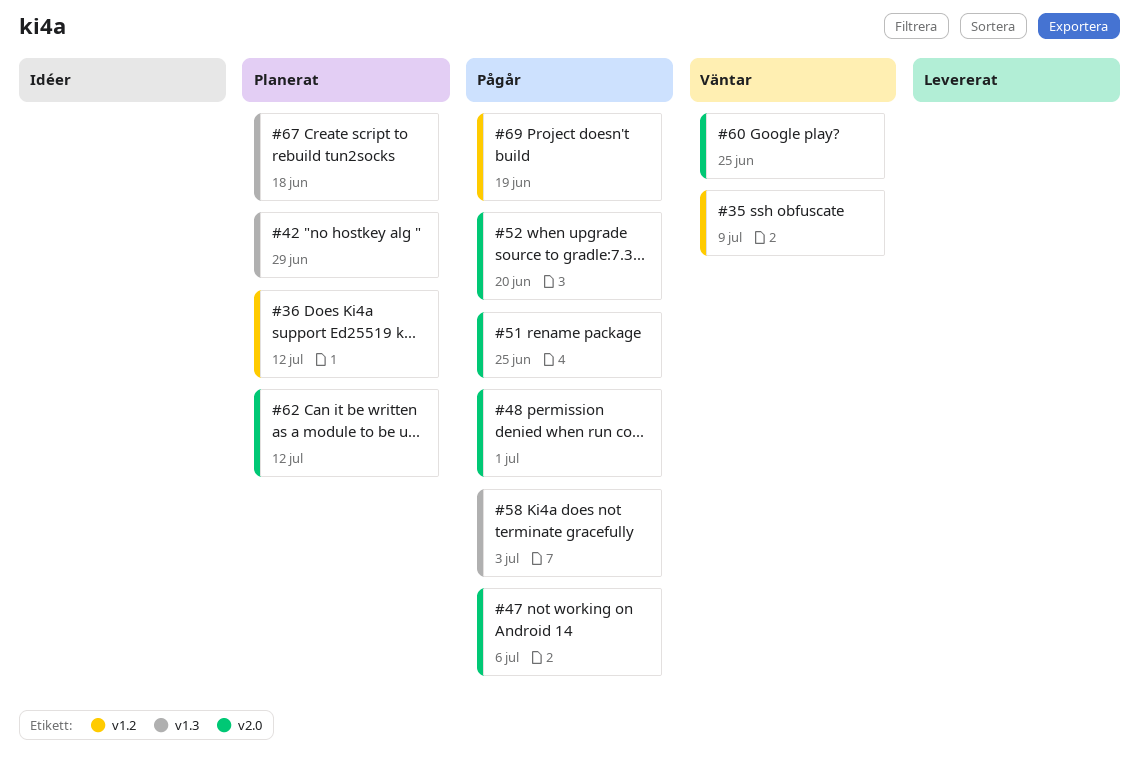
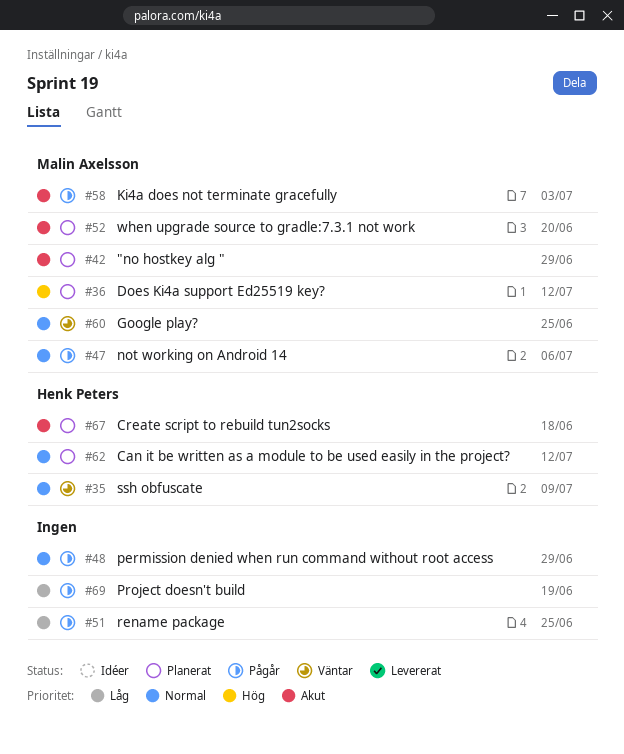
#48, due: Jul 1 -> Jun 29
#52, status: Pågår -> Planerat

